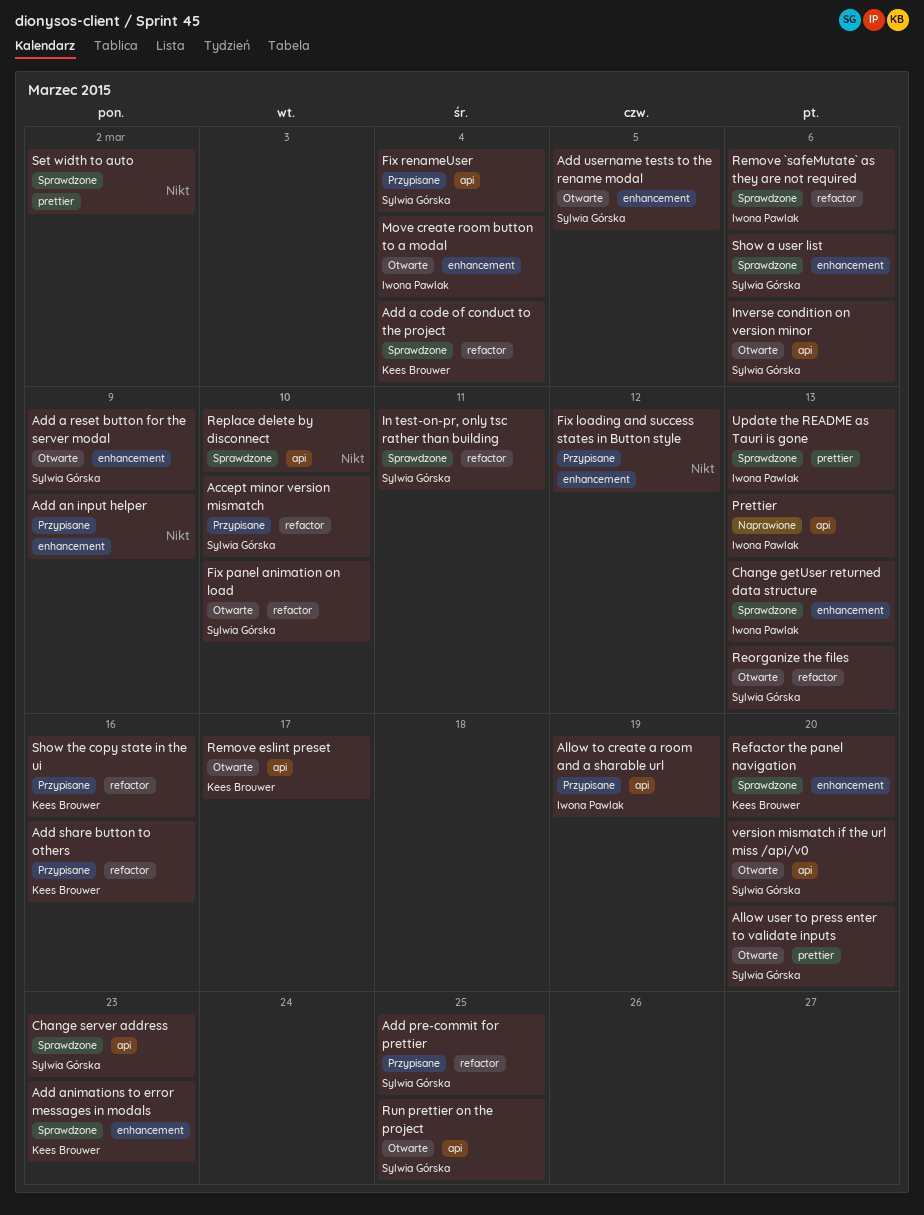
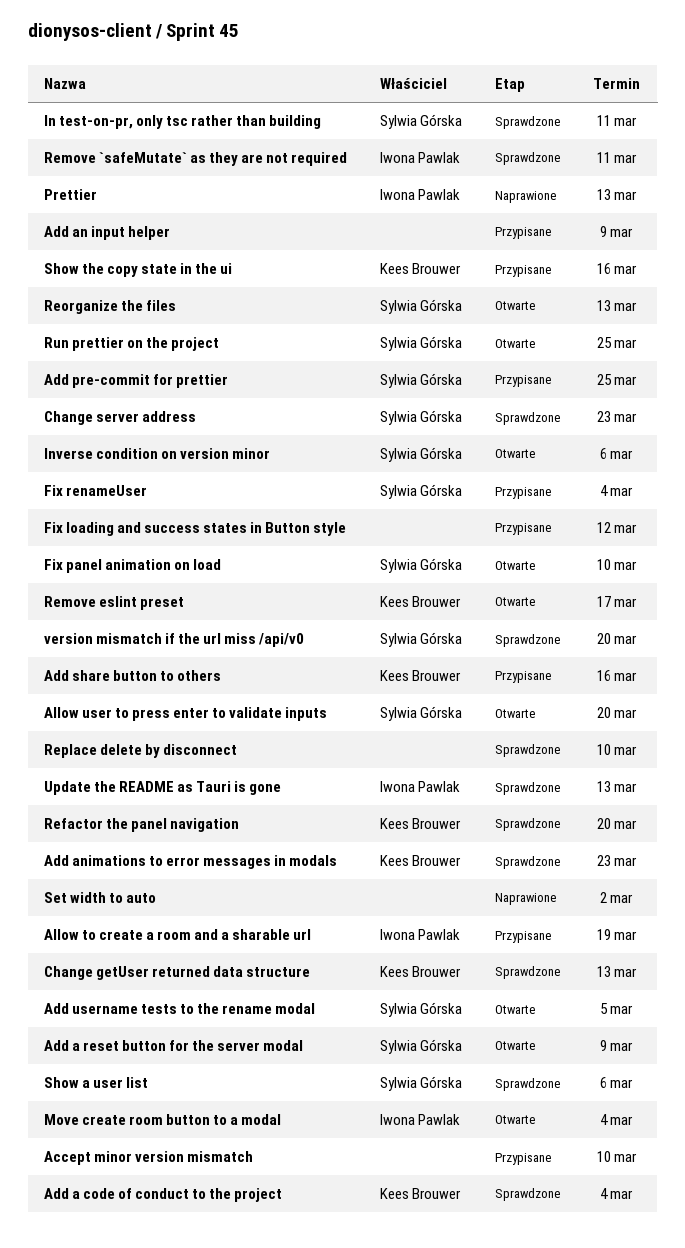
Accept minor version mismatch, owner: Sylwia Górska -> none
Change getUser returned data structure, owner: Iwona Pawlak -> Kees Brouwer
Remove `safeMutate` as they are not required, due: Mar 6 -> Mar 11
Set width to auto, status: Sprawdzone -> Naprawione
version mismatch if the url miss /api/v0, status: Otwarte -> Sprawdzone

